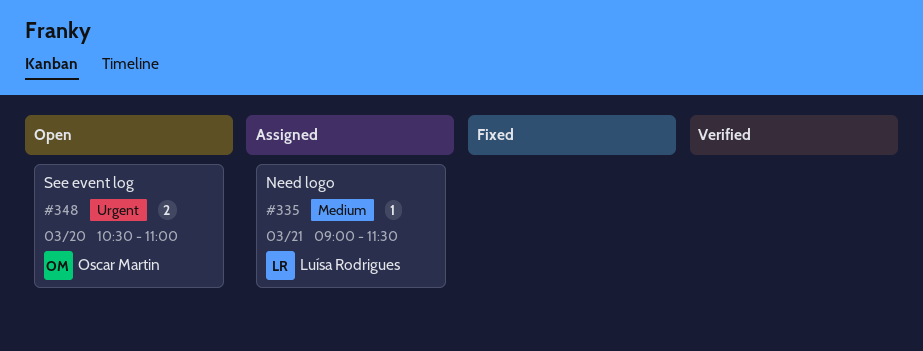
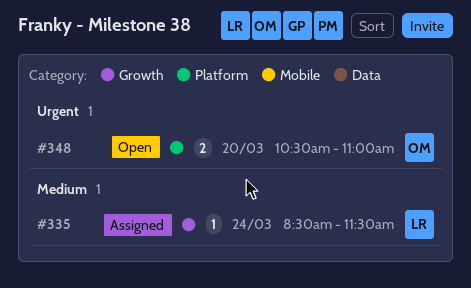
#335, day: Mar 21 -> Mar 24
#335, begins: 09:00 -> 08:30

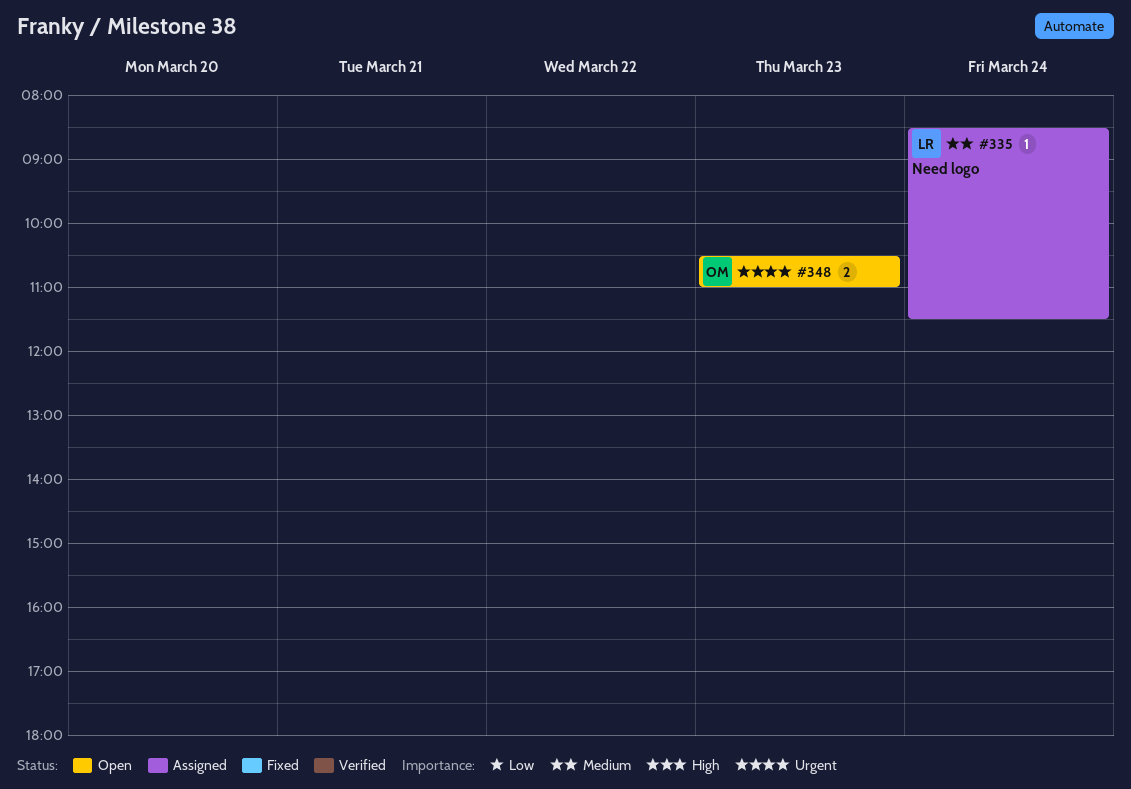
#348, day: Mar 20 -> Mar 23

